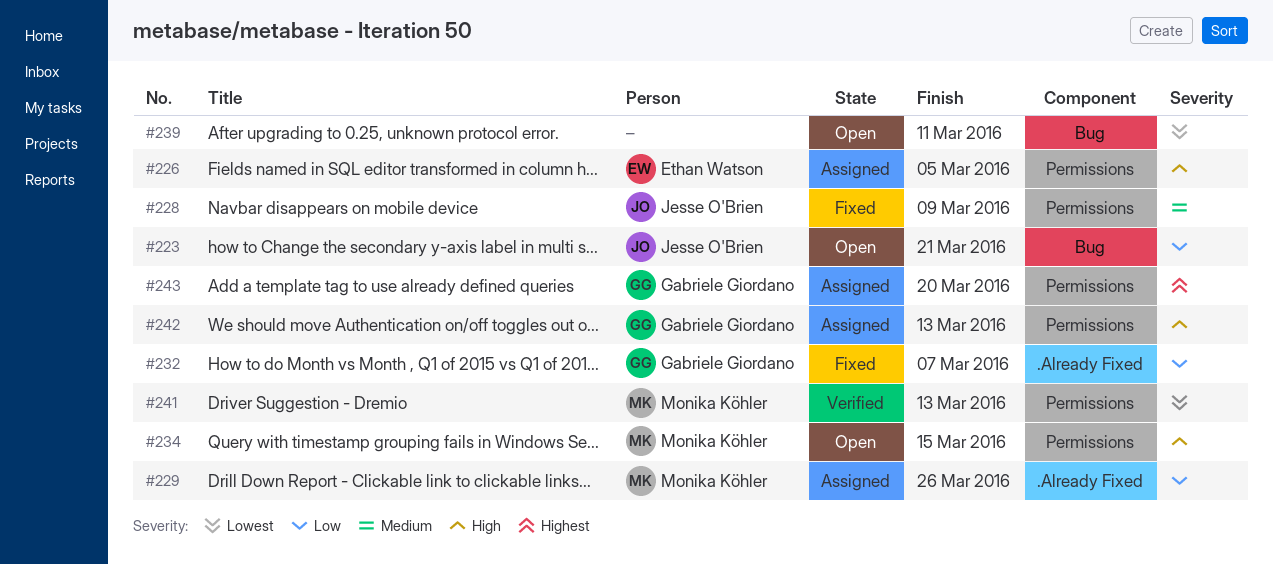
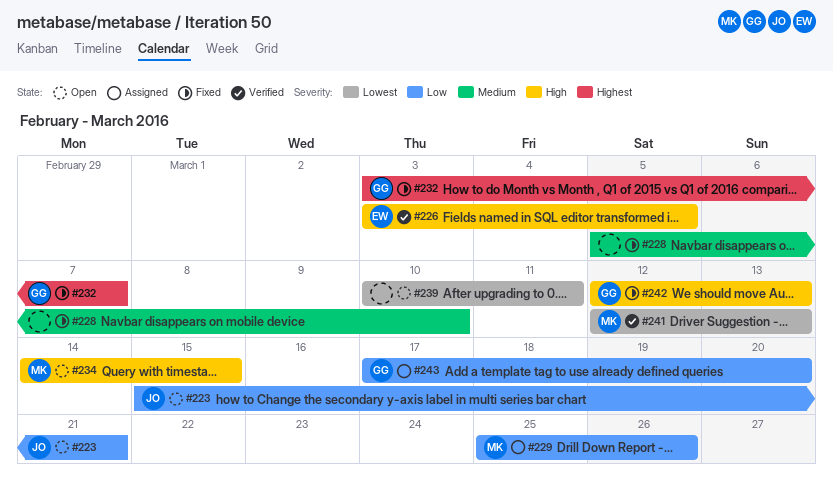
#226, status: Assigned -> Verified
#228, owner: Jesse O'Brien -> none
#228, due: Mar 9 -> Mar 10
#232, priority: Low -> Highest
#242, status: Assigned -> Fixed
#243, priority: Highest -> Low

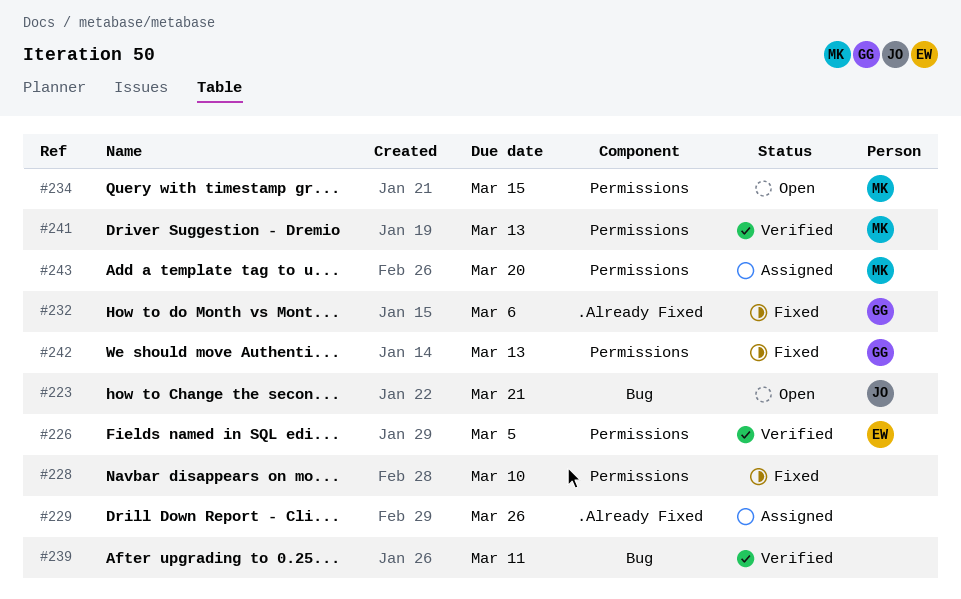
#229, owner: MK -> none
#232, due: Mar 7 -> Mar 6
#239, status: Open -> Verified
#243, owner: GG -> MK

